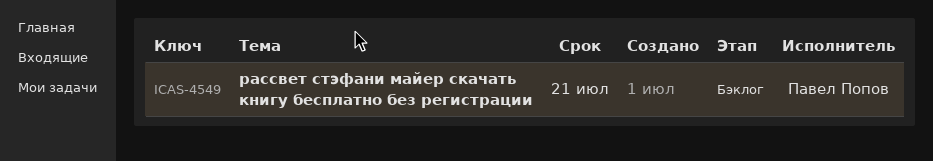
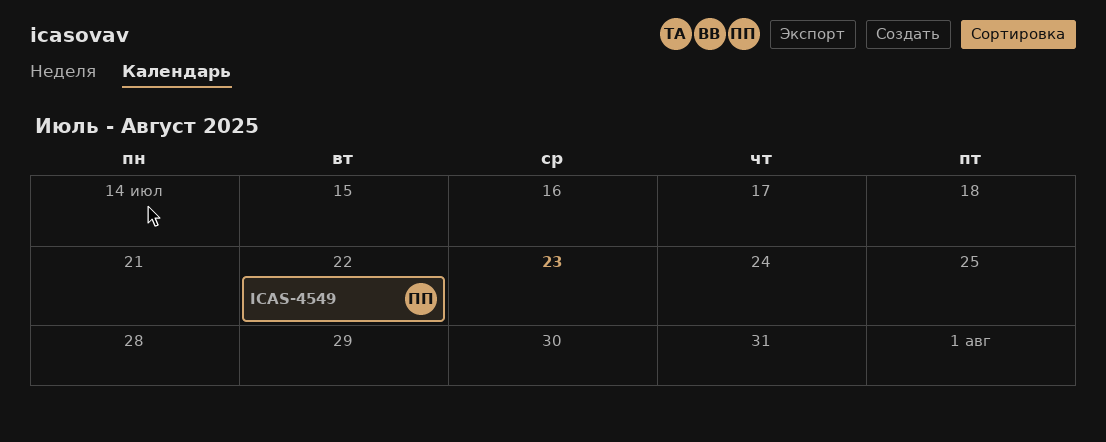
ICAS-4549, due: Jul 21 -> Jul 22

